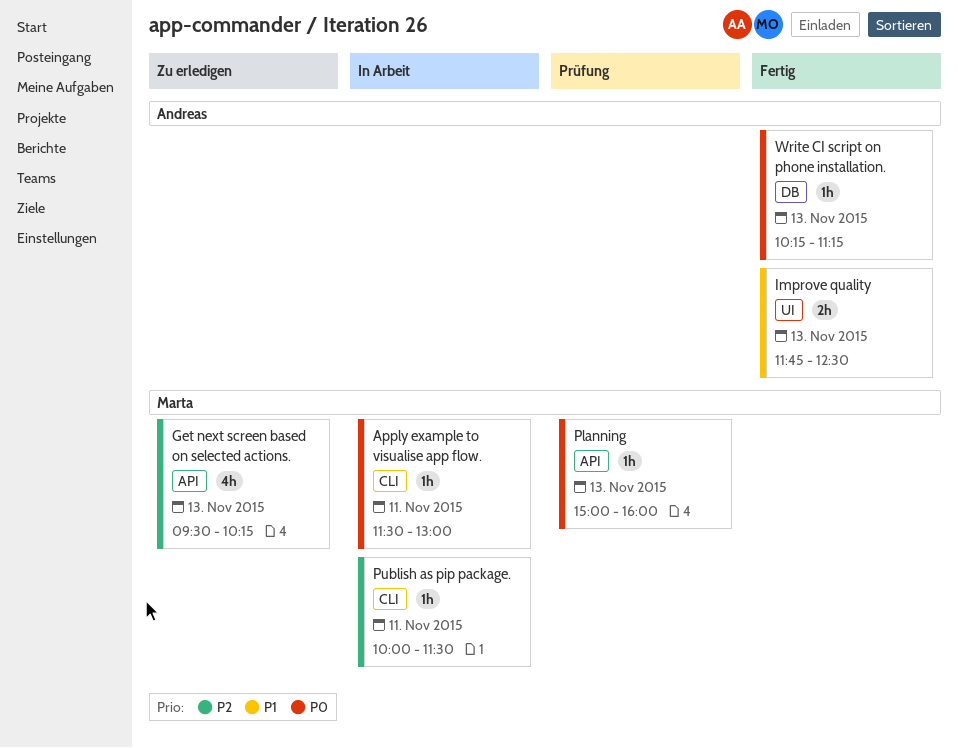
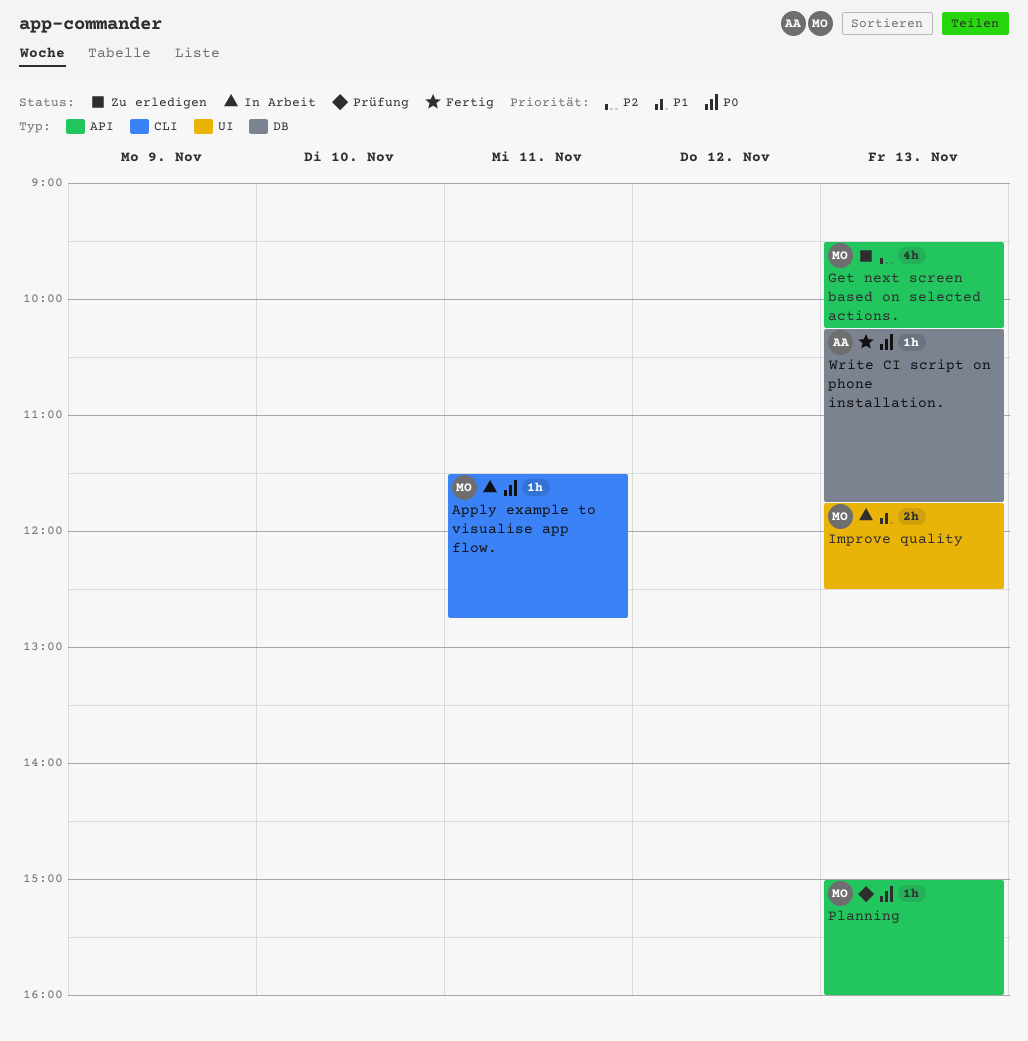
Apply example to visualise app flow., ends: 13:00 -> 12:45
Improve quality, status: Fertig -> In Arbeit
Improve quality, owner: Andreas -> Marta
Publish as pip package.: present -> none
Write CI script on phone installation., ends: 11:15 -> 11:45

